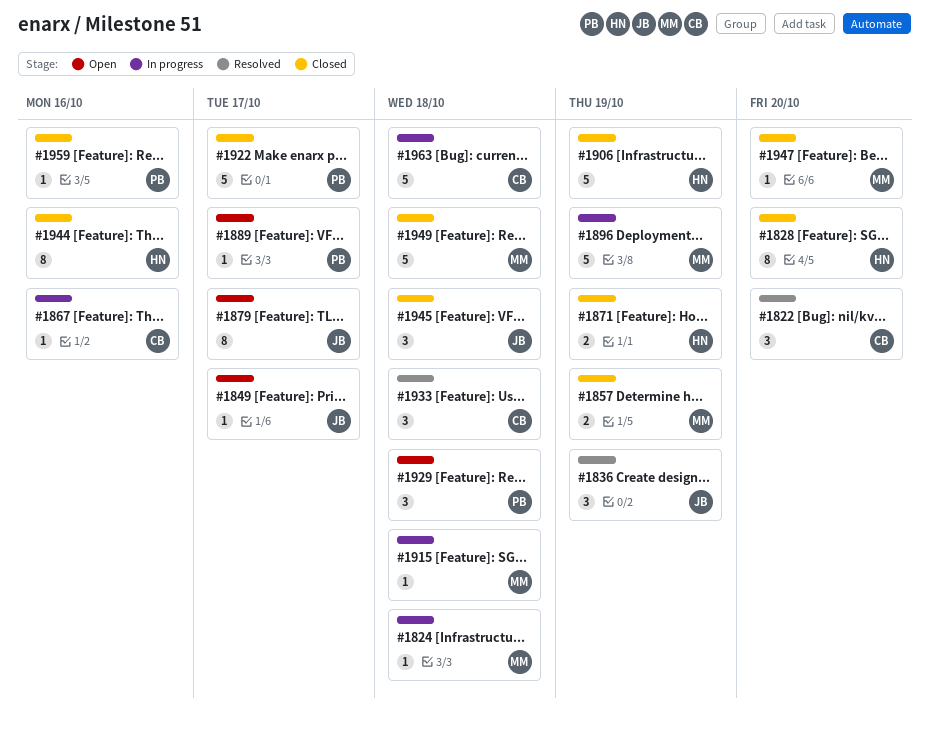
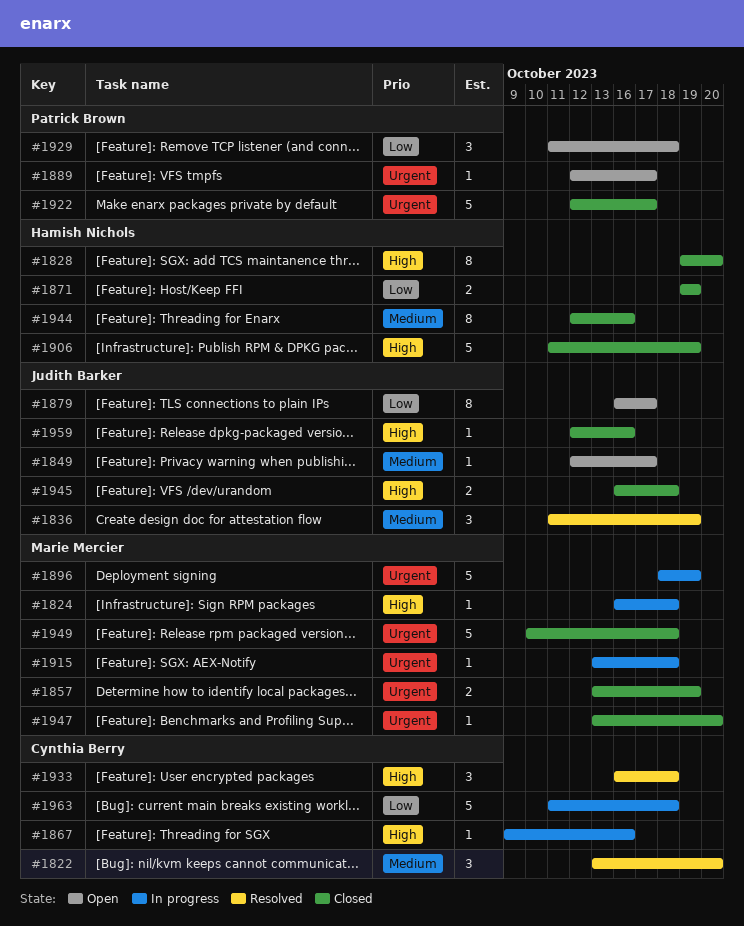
#1945, estimate: 3 -> 2
#1959, owner: Patrick Brown -> Judith Barker

